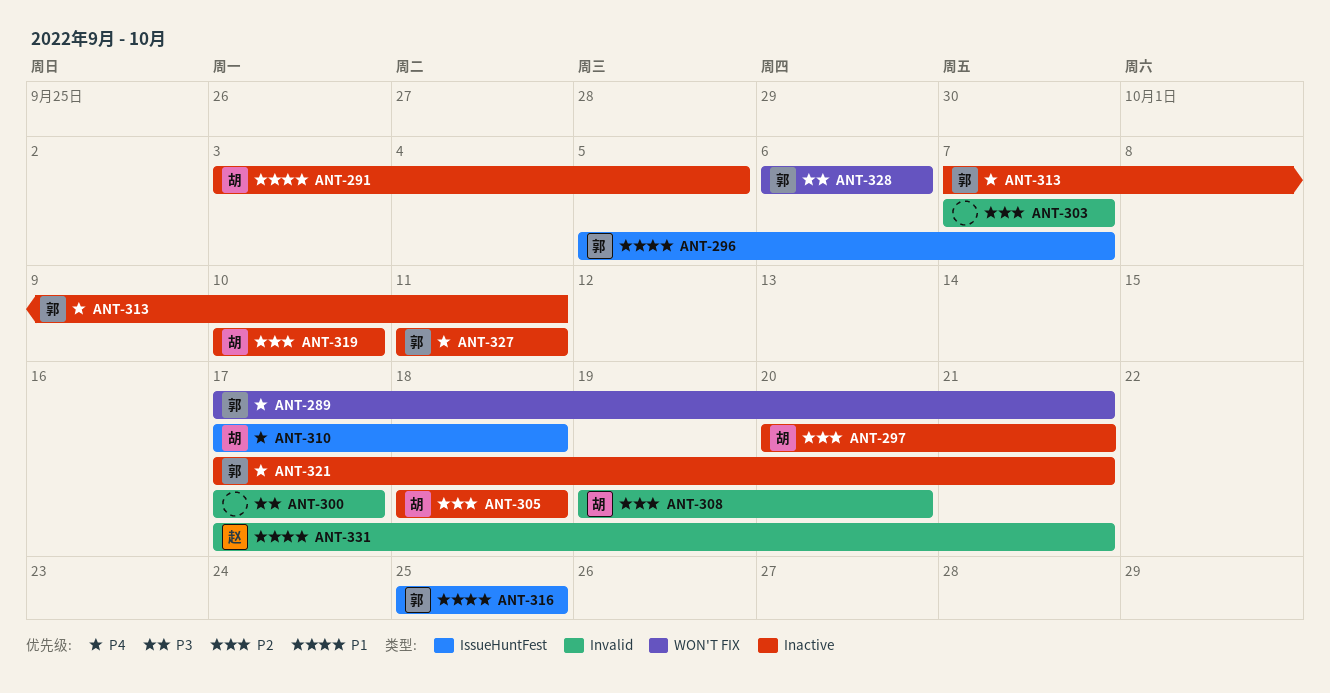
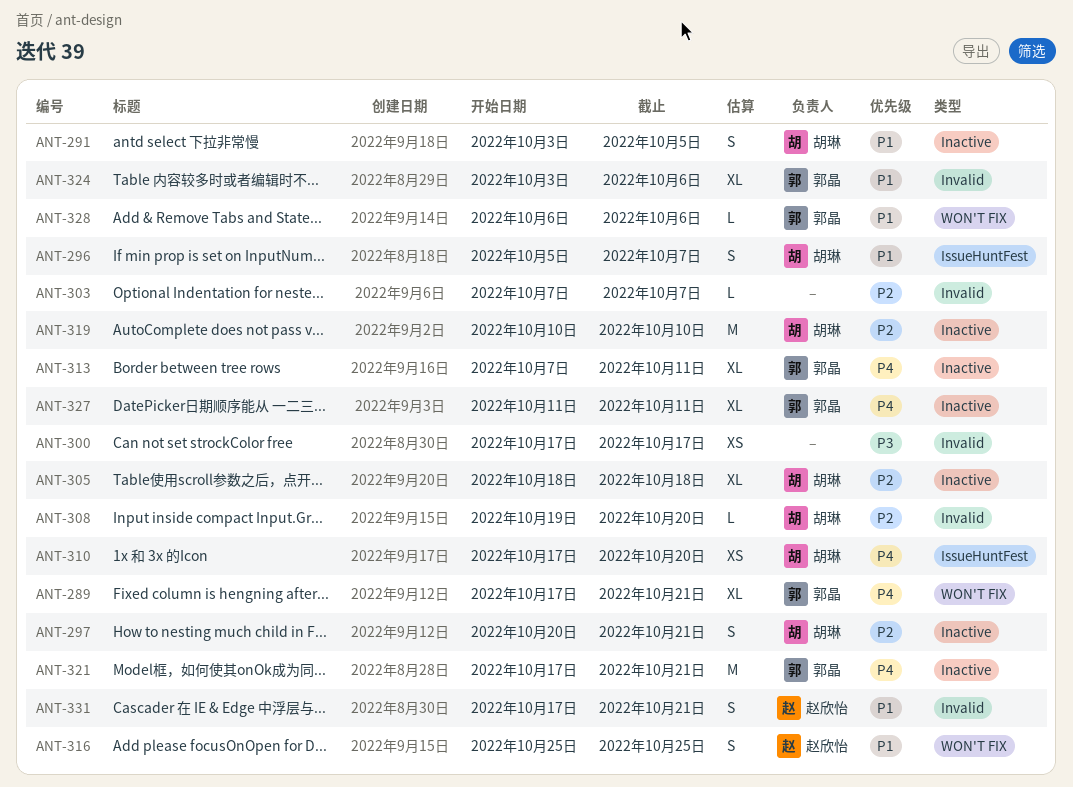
ANT-296, owner: 郭晶 -> 胡琳
ANT-310, due: Oct 18 -> Oct 20
ANT-316, owner: 郭晶 -> 赵欣怡
ANT-316, label: IssueHuntFest -> WON'T FIX
ANT-324: none -> present
ANT-328, priority: P3 -> P1

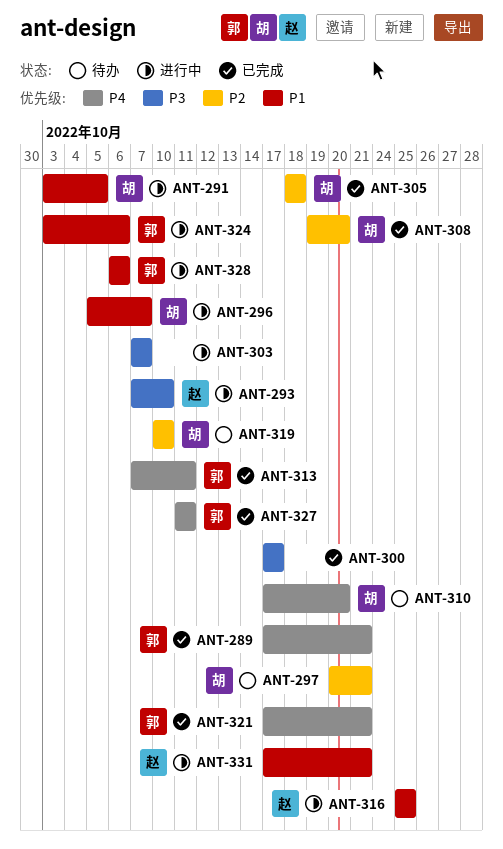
ANT-293: none -> present
ANT-303, priority: P2 -> P3

